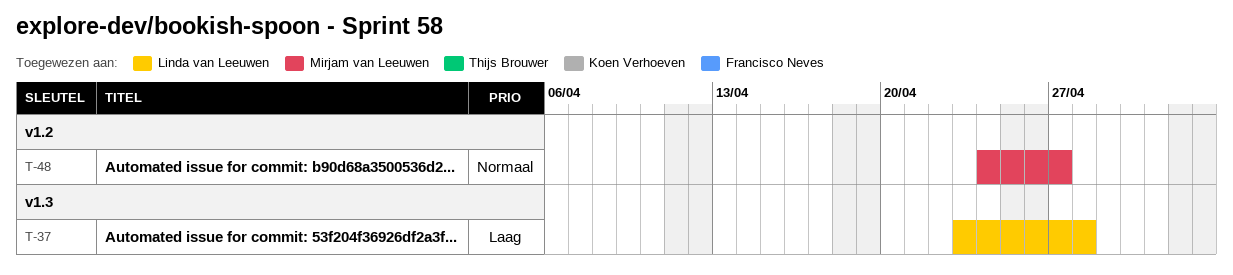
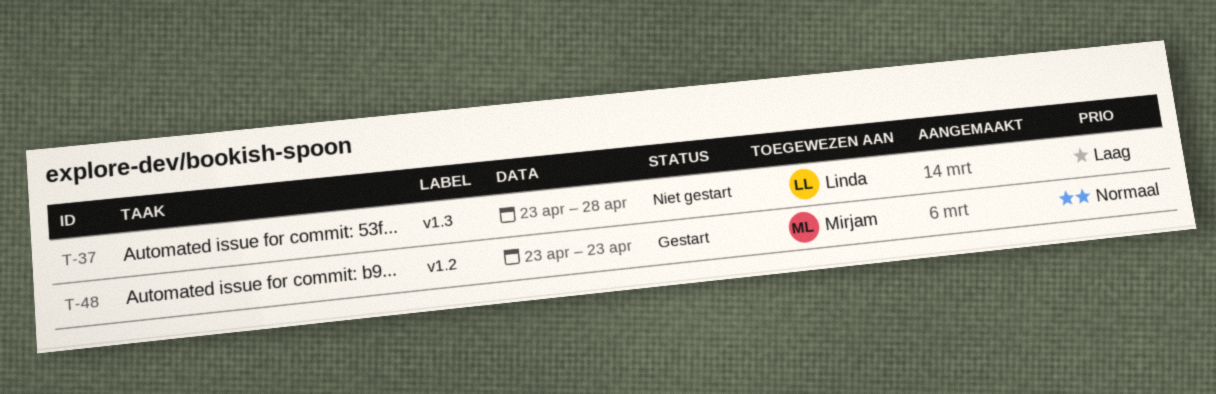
T-48, start: Apr 24 -> Apr 23
T-48, due: Apr 27 -> Apr 23

